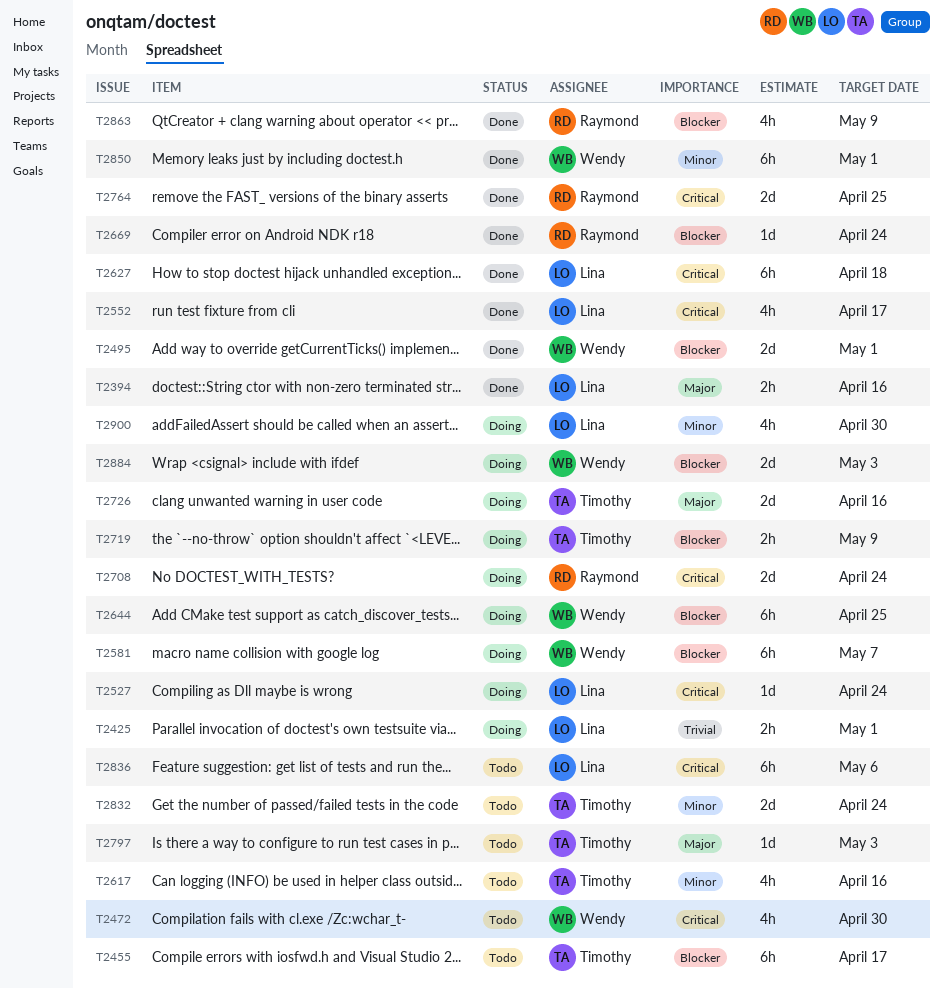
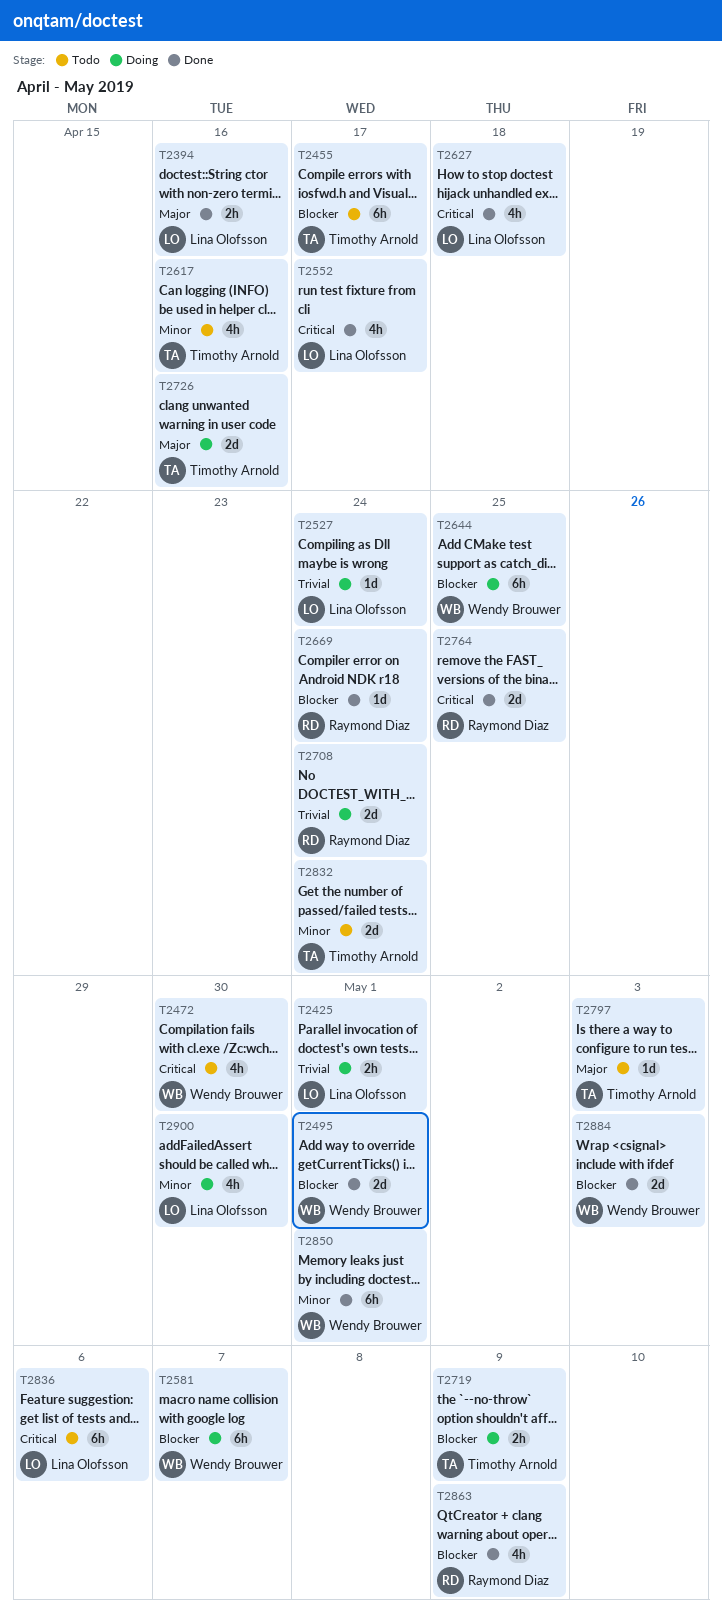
T2527, priority: Critical -> Trivial
T2627, estimate: 6h -> 4h
T2708, priority: Critical -> Trivial
T2884, status: Doing -> Done

